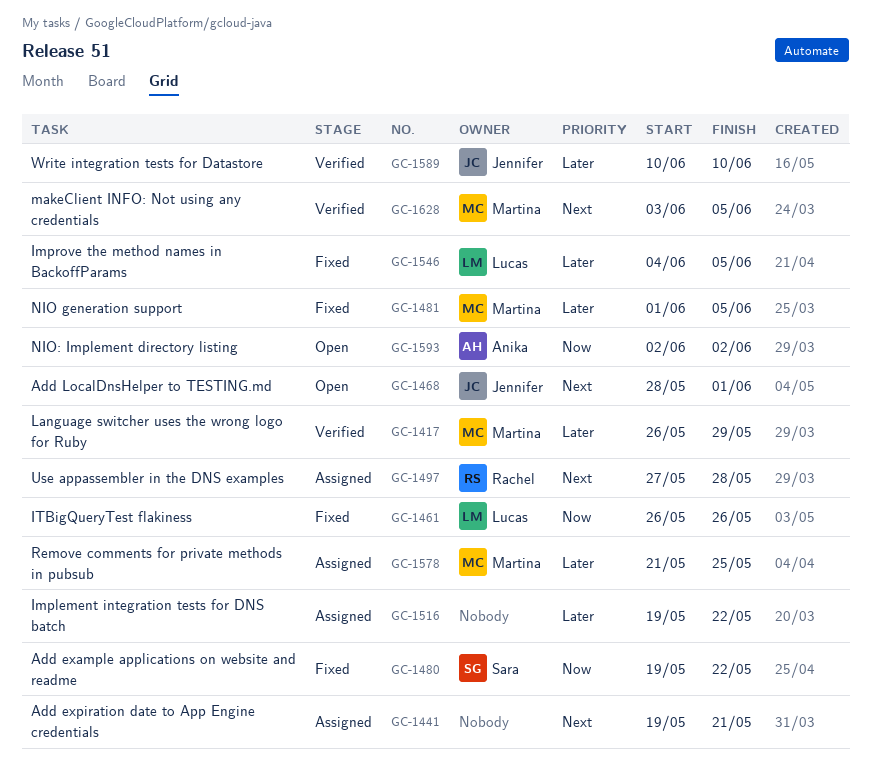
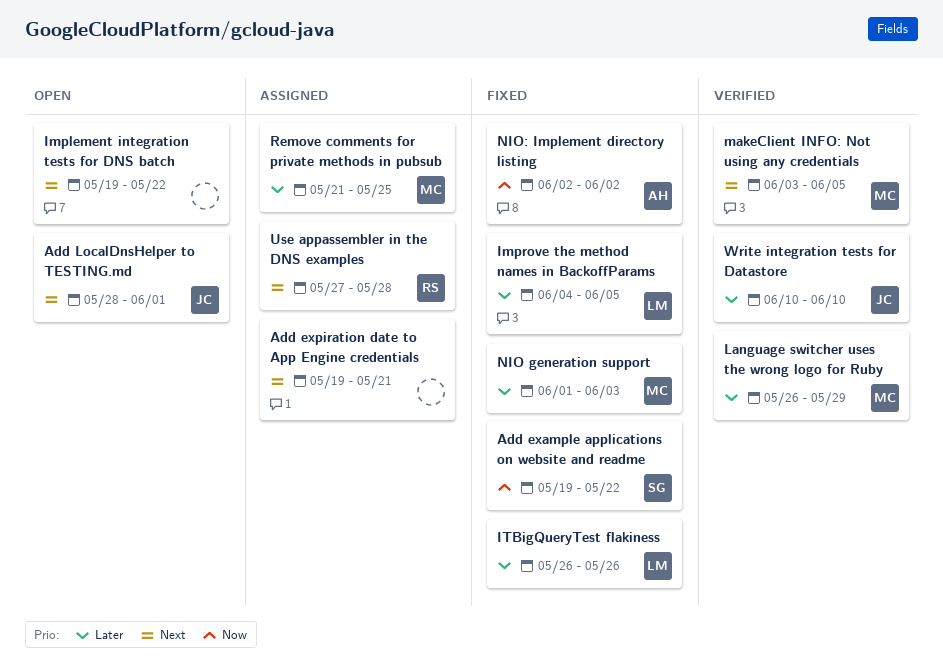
Implement integration tests for DNS batch, status: Assigned -> Open
Implement integration tests for DNS batch, priority: Later -> Next
ITBigQueryTest flakiness, priority: Now -> Later
NIO generation support, due: Jun 5 -> Jun 3
NIO: Implement directory listing, status: Open -> Fixed

